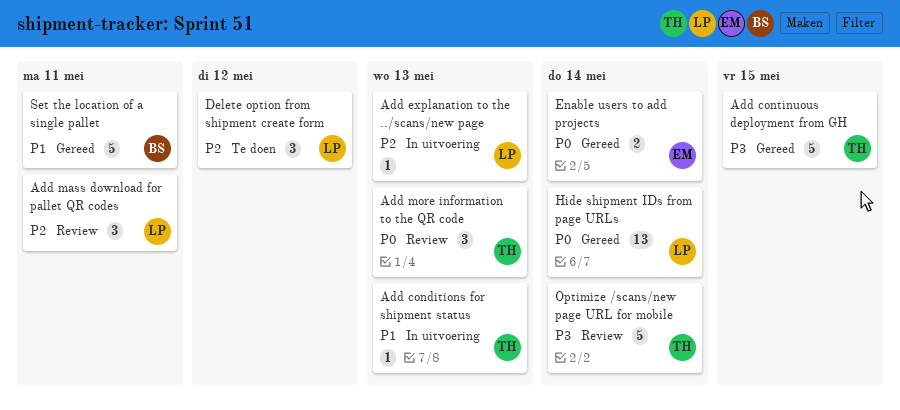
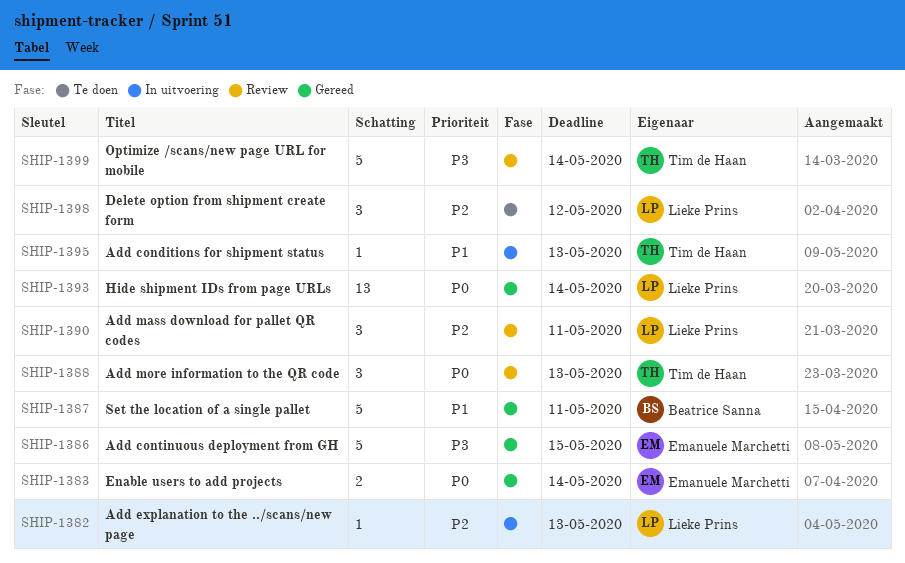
Add continuous deployment from GH, owner: Tim de Haan -> Emanuele Marchetti

